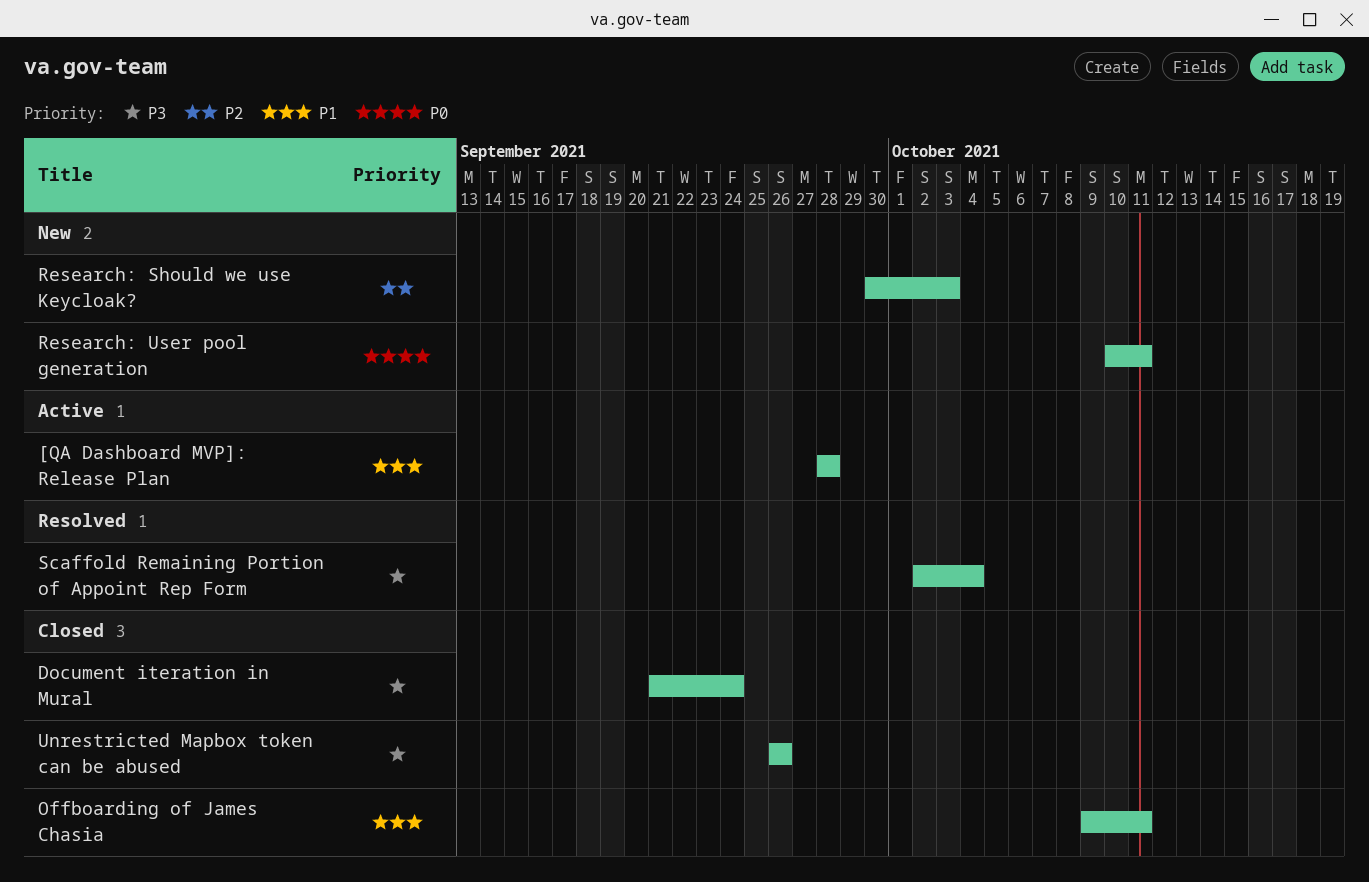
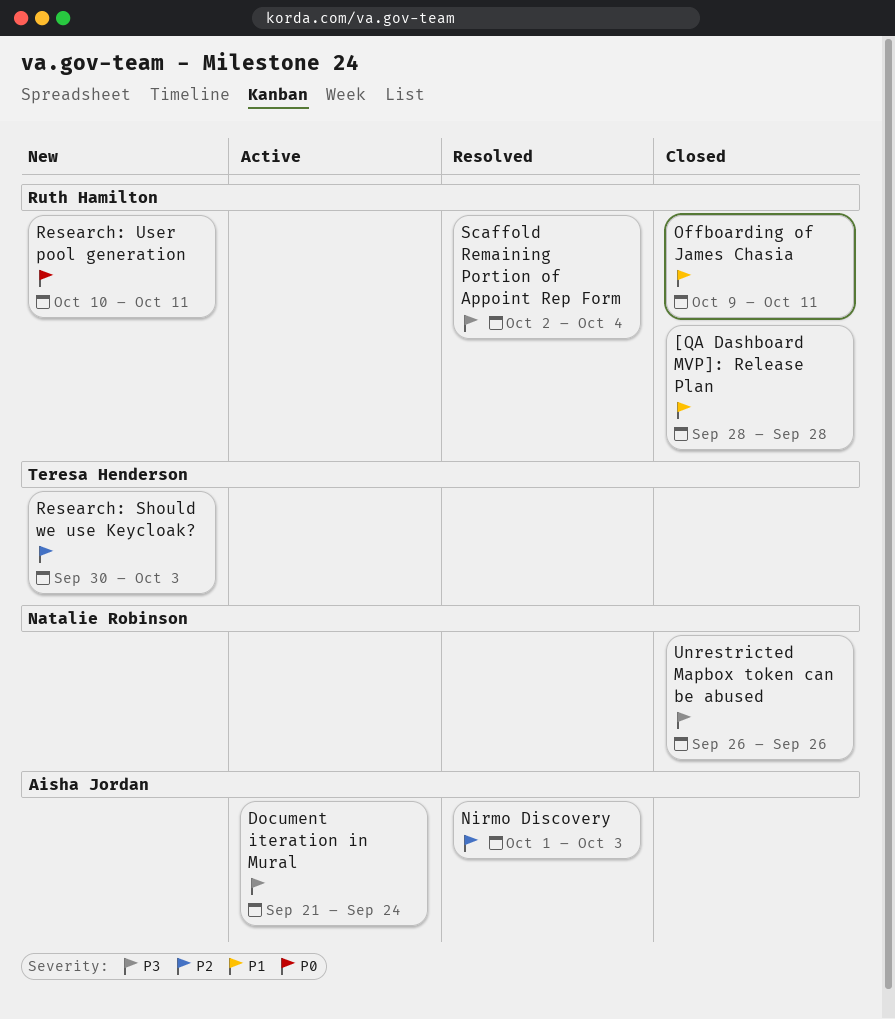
[QA Dashboard MVP]: Release Plan, status: Active -> Closed
Document iteration in Mural, status: Closed -> Active
Nirmo Discovery: none -> present

